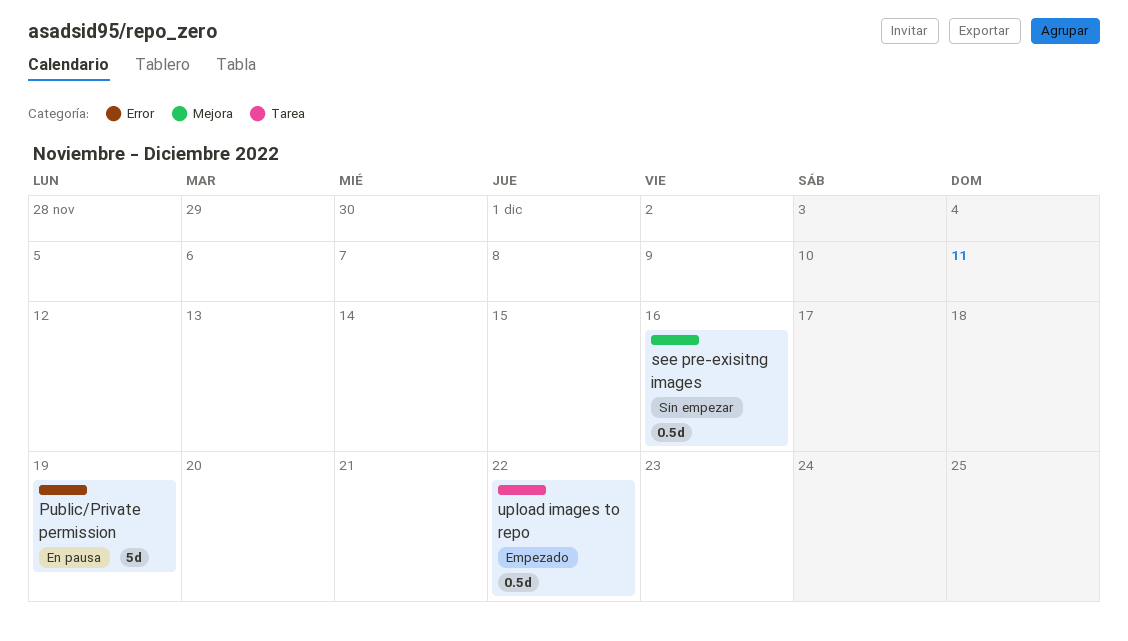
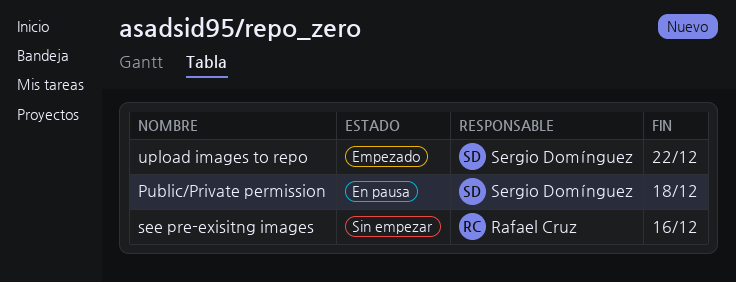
Public/Private permission, due: Dec 19 -> Dec 18

